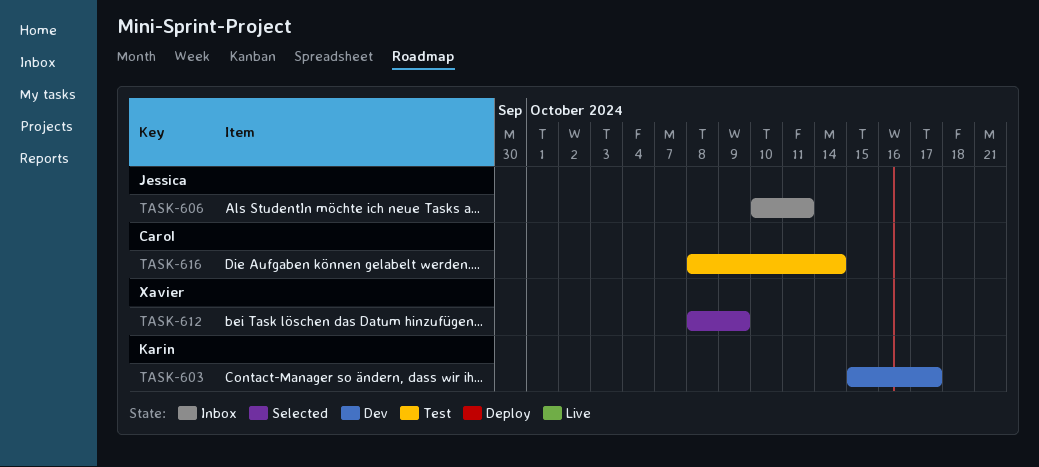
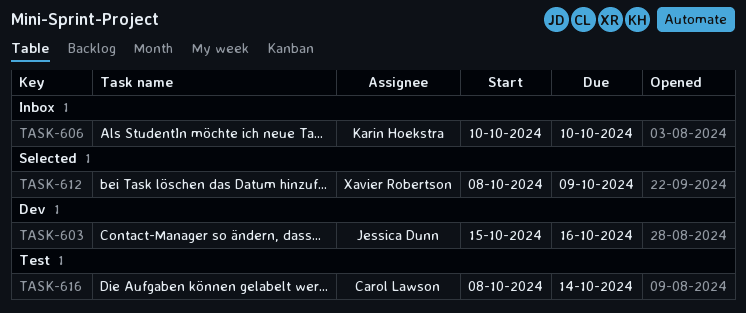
TASK-603, owner: Karin Hoekstra -> Jessica Dunn
TASK-603, due: Oct 17 -> Oct 16
TASK-606, owner: Jessica Dunn -> Karin Hoekstra
TASK-606, due: Oct 11 -> Oct 10

